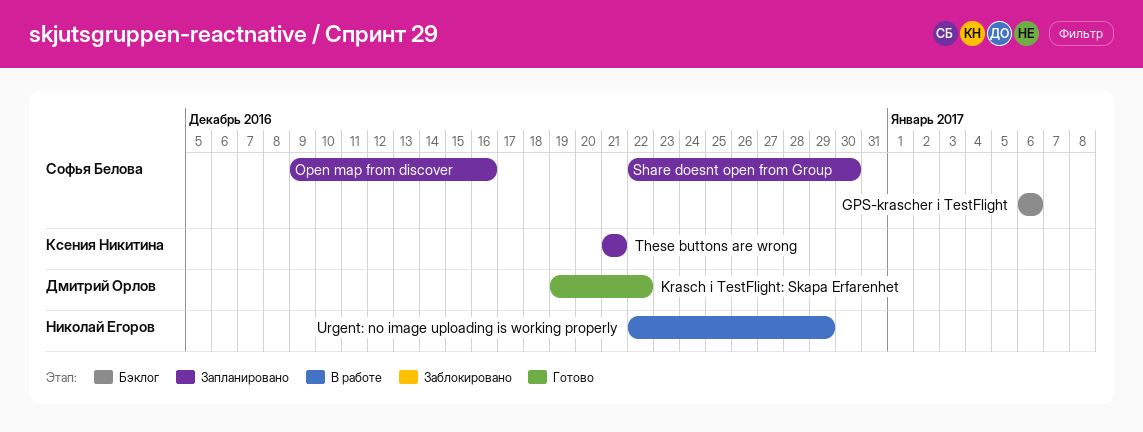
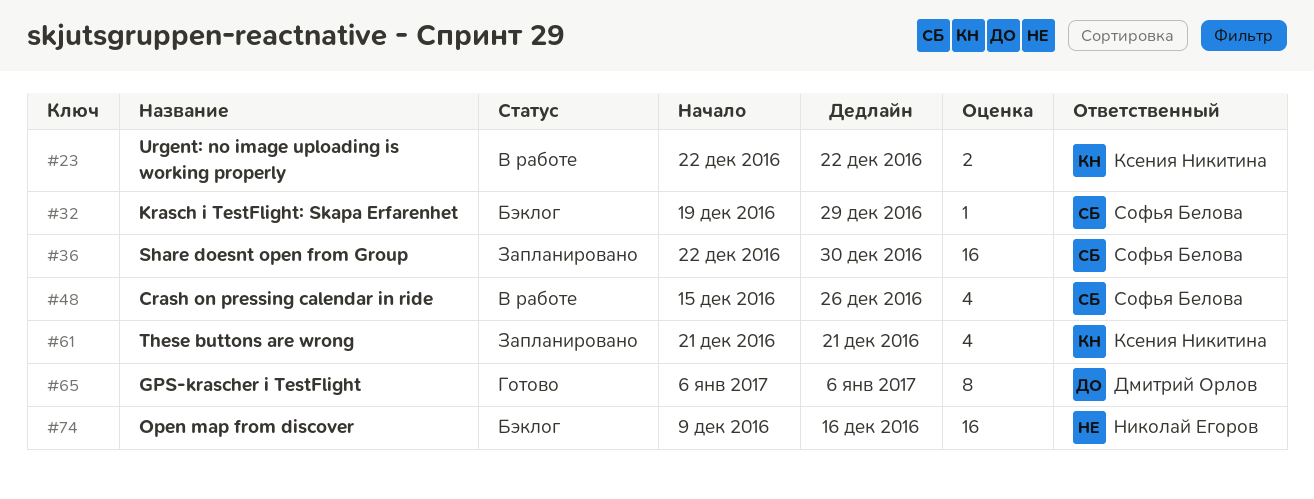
Crash on pressing calendar in ride: none -> present
GPS-krascher i TestFlight, status: Бэклог -> Готово
GPS-krascher i TestFlight, owner: Софья Белова -> Дмитрий Орлов
Krasch i TestFlight: Skapa Erfarenhet, status: Готово -> Бэклог
Krasch i TestFlight: Skapa Erfarenhet, owner: Дмитрий Орлов -> Софья Белова
Krasch i TestFlight: Skapa Erfarenhet, due: Dec 22 -> Dec 29
Open map from discover, status: Запланировано -> Бэклог
Open map from discover, owner: Софья Белова -> Николай Егоров
Urgent: no image uploading is working properly, owner: Николай Егоров -> Ксения Никитина
Urgent: no image uploading is working properly, due: Dec 29 -> Dec 22

